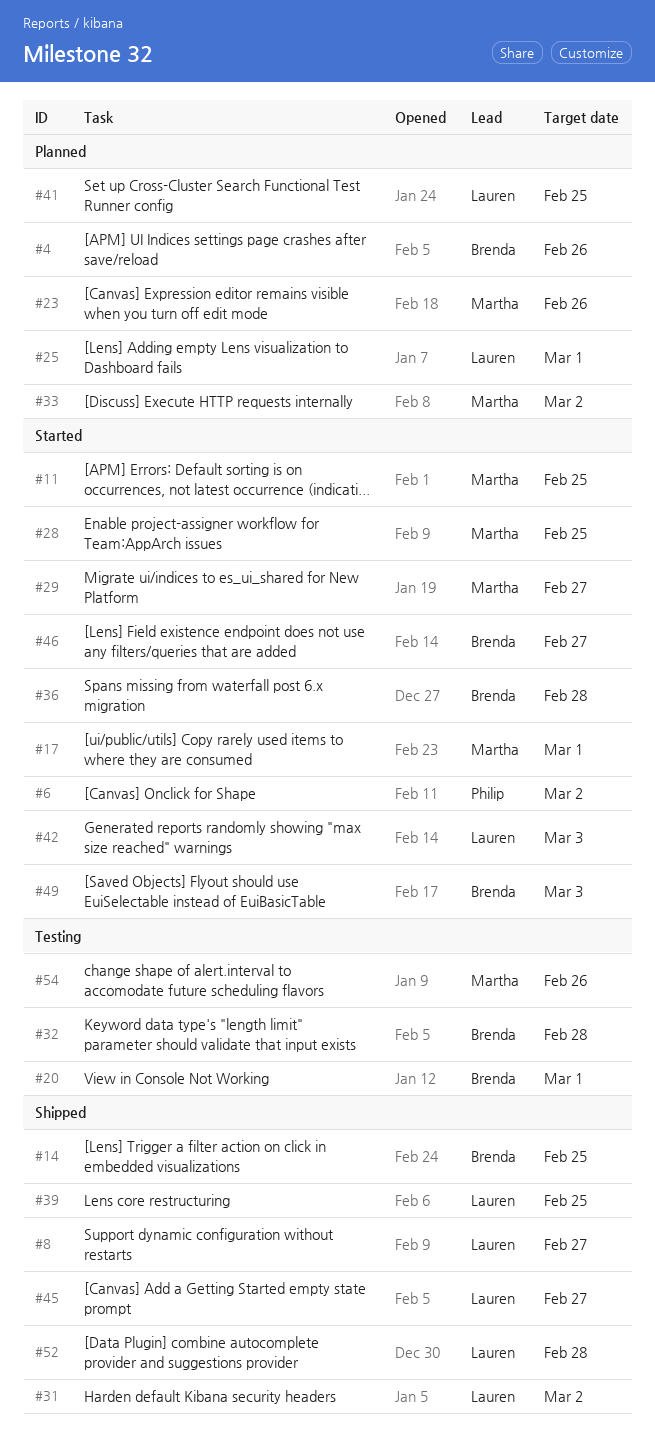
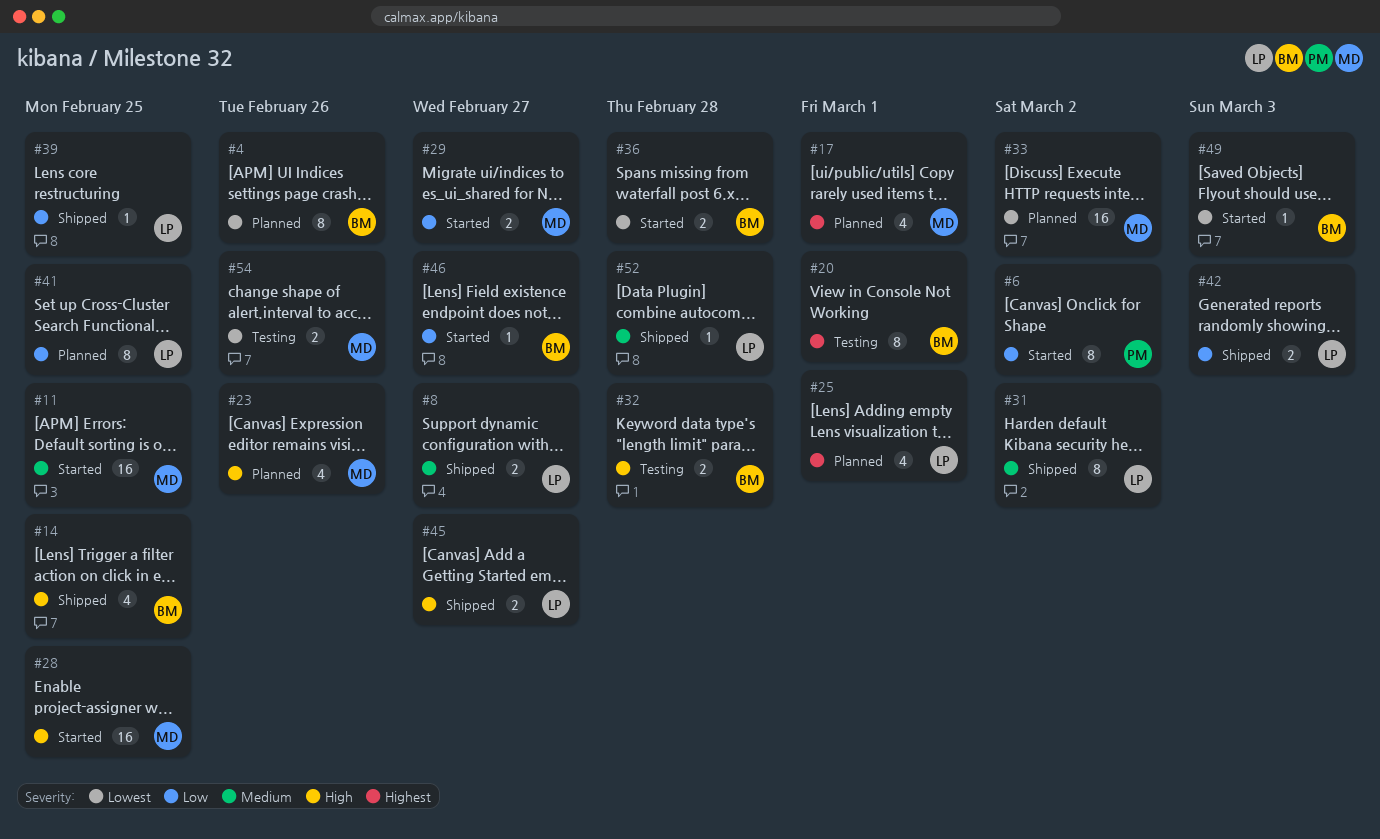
#17, status: Started -> Planned
#42, status: Started -> Shipped

